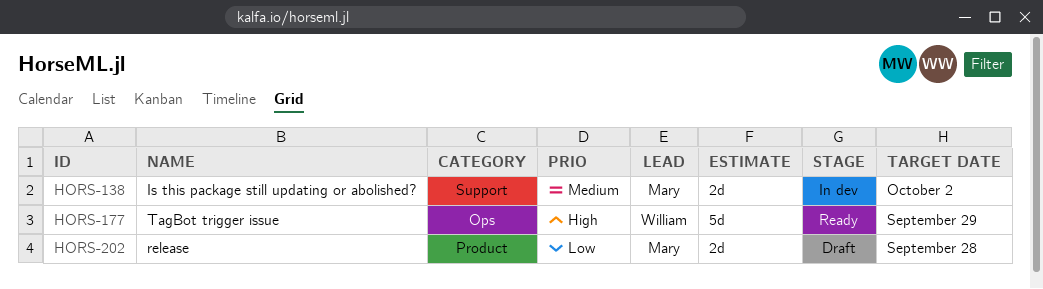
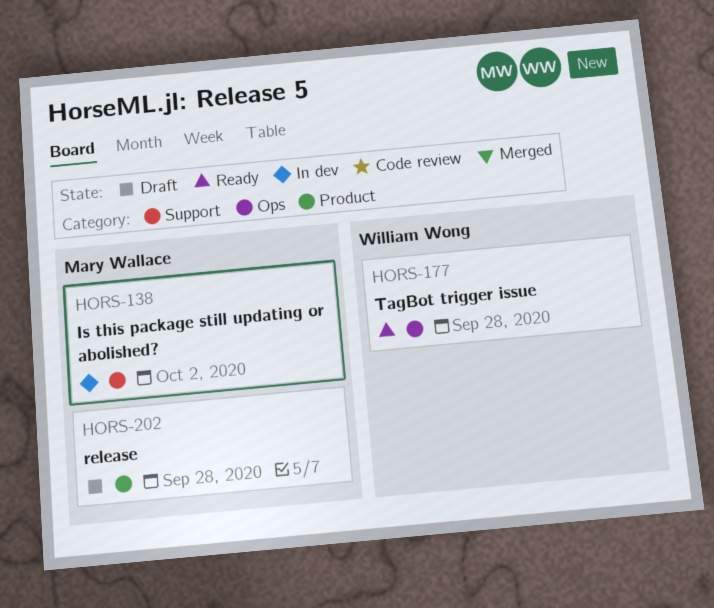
HORS-177, due: Sep 29 -> Sep 28

